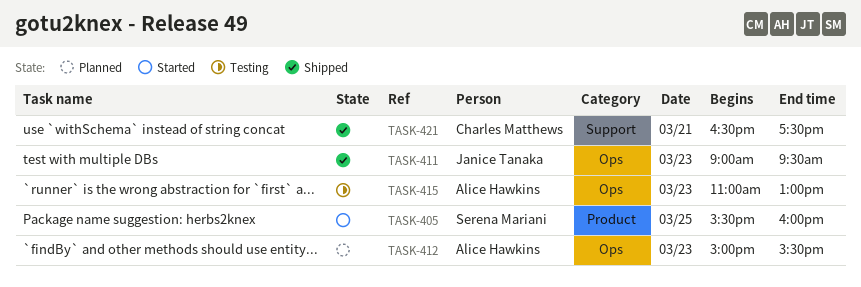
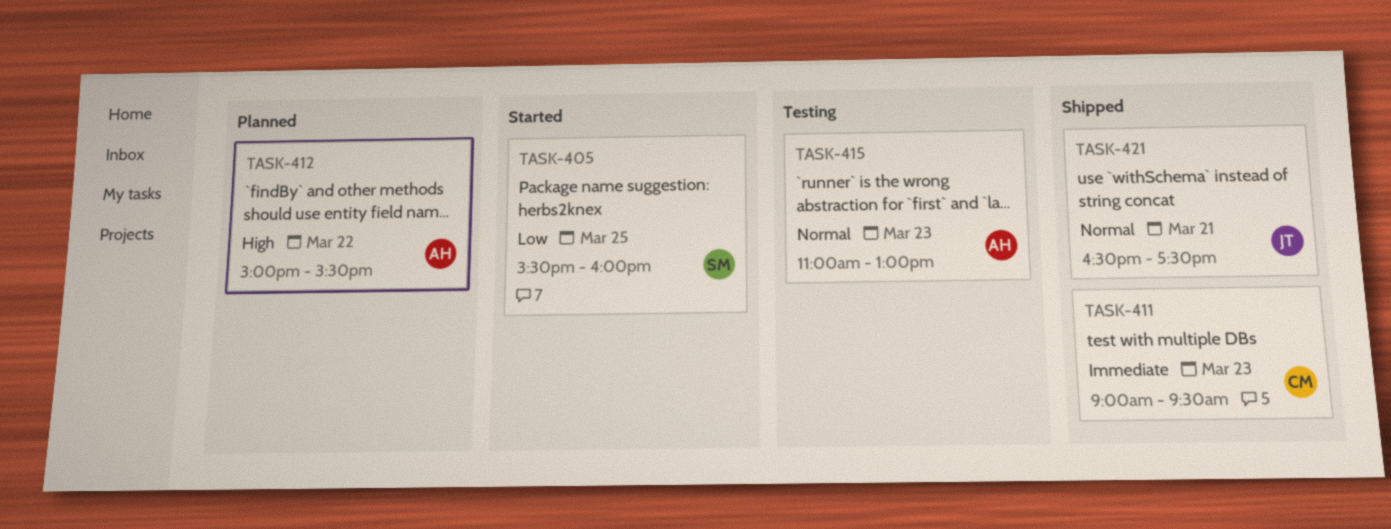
TASK-411, owner: Janice Tanaka -> Charles Matthews
TASK-412, day: Mar 23 -> Mar 22
TASK-421, owner: Charles Matthews -> Janice Tanaka

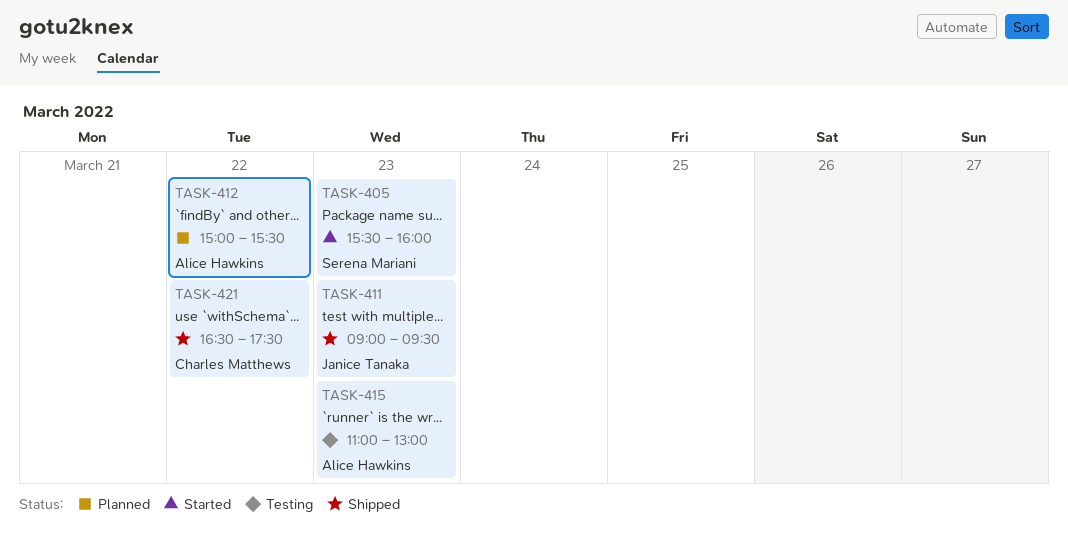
TASK-405, day: Mar 25 -> Mar 23
TASK-411, owner: Charles Matthews -> Janice Tanaka
TASK-421, owner: Janice Tanaka -> Charles Matthews
TASK-421, day: Mar 21 -> Mar 22

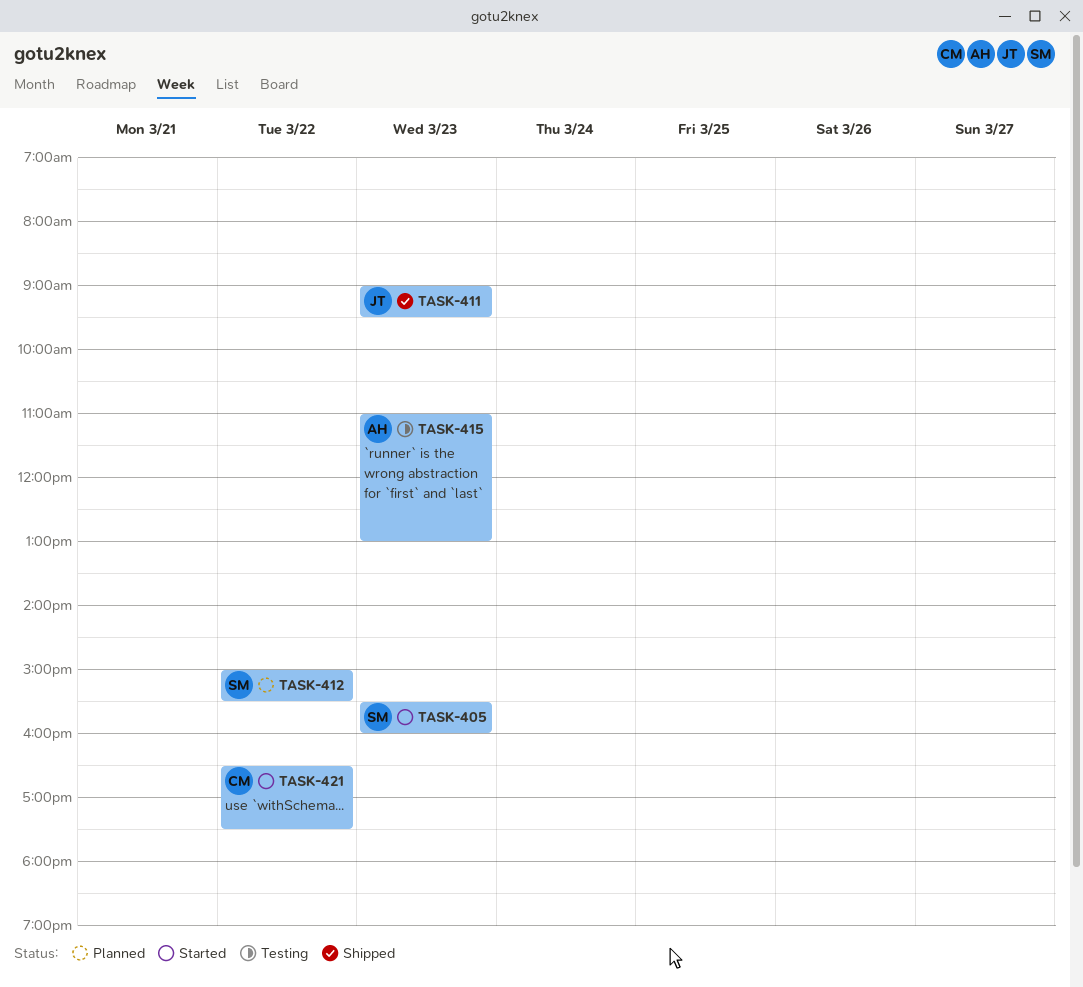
TASK-412, owner: Alice Hawkins -> Serena Mariani
TASK-421, status: Shipped -> Started

